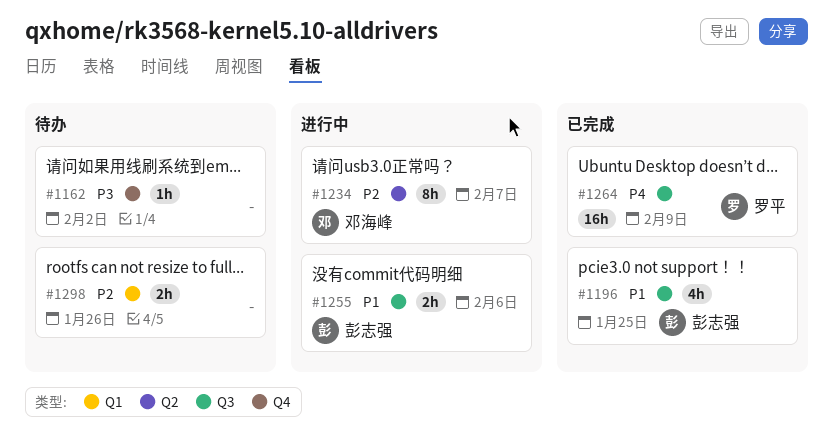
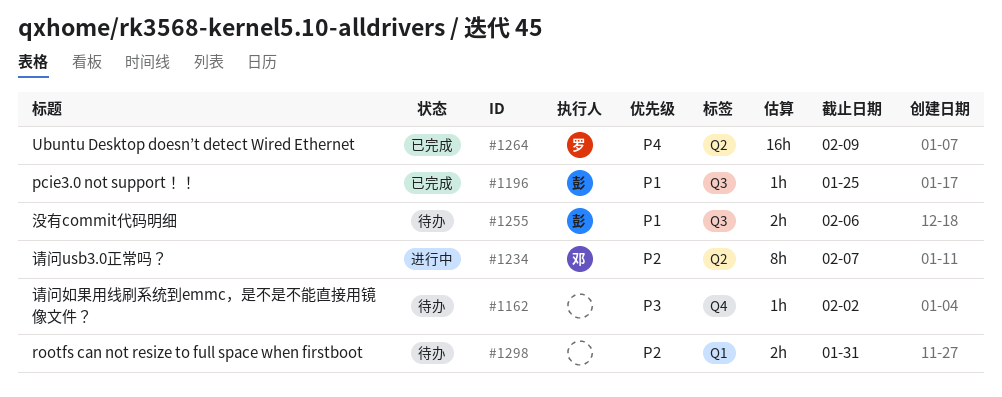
#1196, estimate: 4h -> 1h
#1255, status: 进行中 -> 待办
#1264, label: Q3 -> Q2
#1298, due: Jan 26 -> Jan 31

